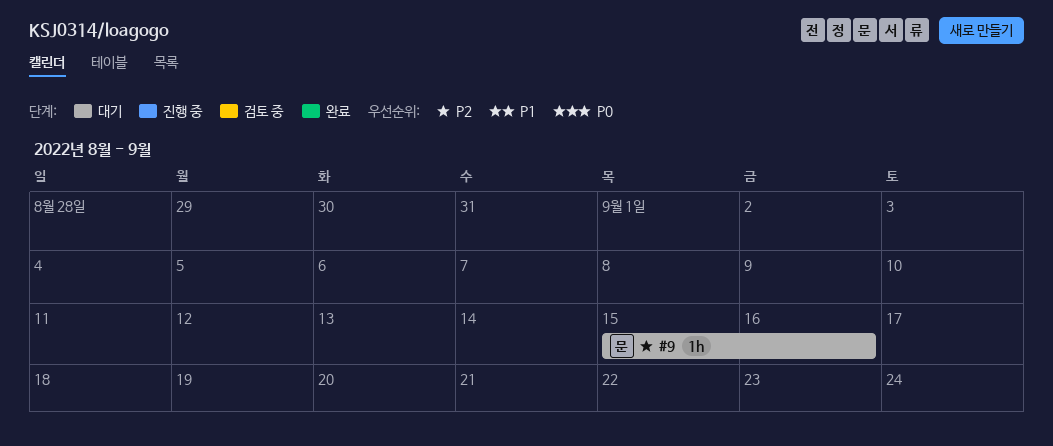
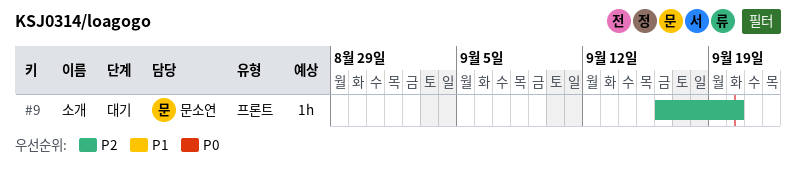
#9, start: Sep 15 -> Sep 16
#9, due: Sep 16 -> Sep 20

